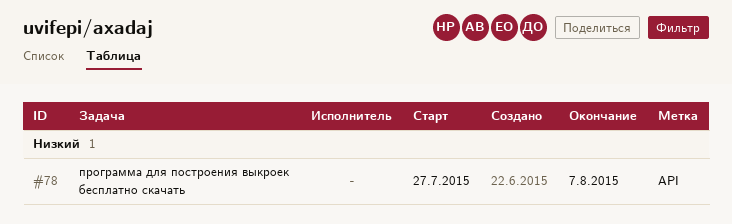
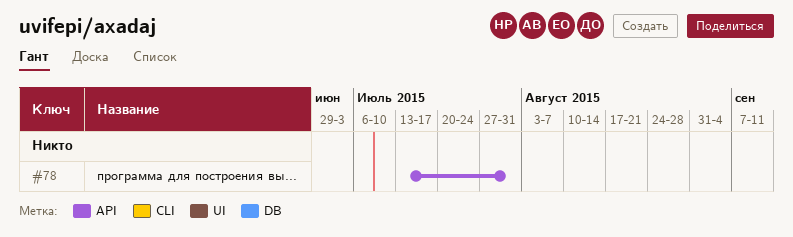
#78, start: Jul 27 -> Jul 13
#78, due: Aug 7 -> Jul 31

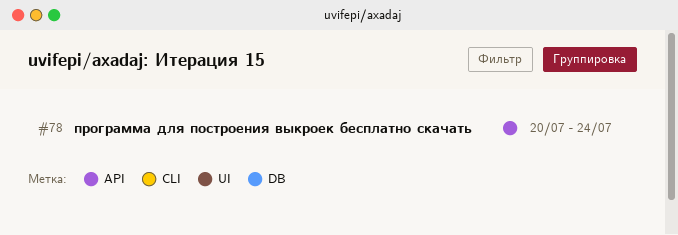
#78, start: Jul 13 -> Jul 20
#78, due: Jul 31 -> Jul 24

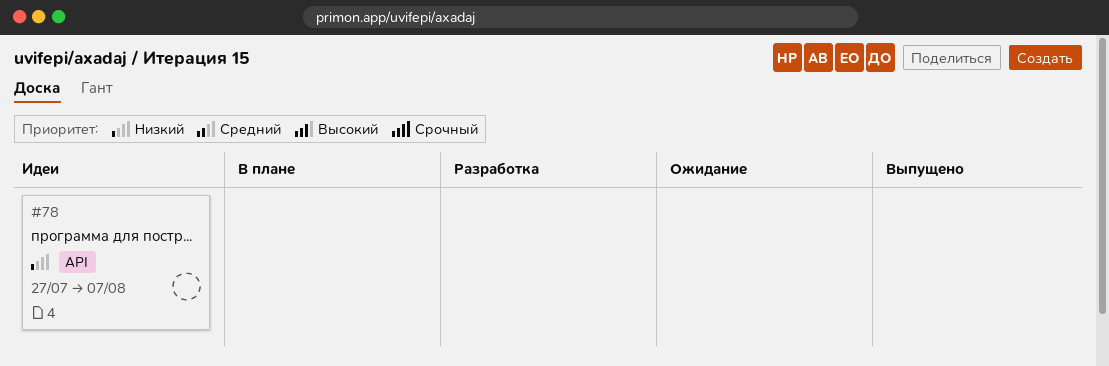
#78, start: Jul 20 -> Jul 27
#78, due: Jul 24 -> Aug 7

